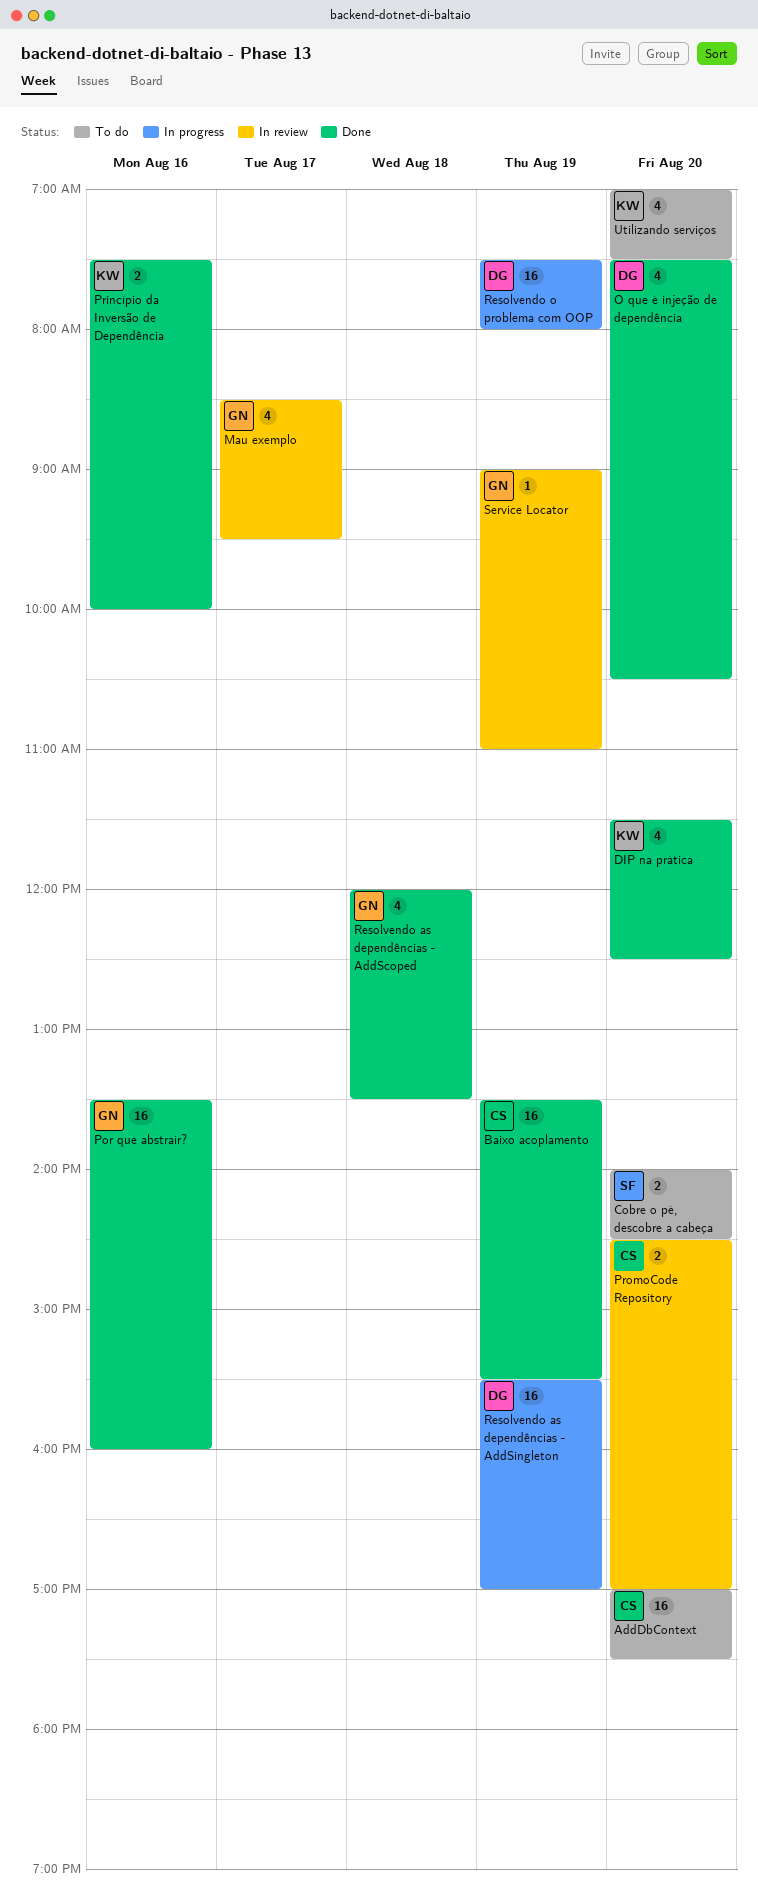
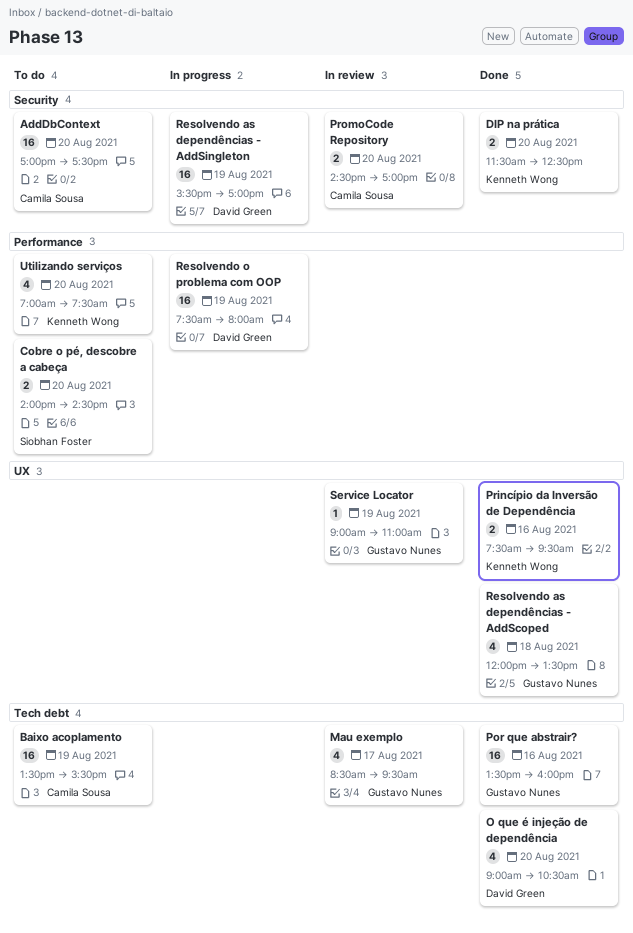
Baixo acoplamento, status: Done -> To do
DIP na prática, estimate: 4 -> 2
O que é injeção de dependência, begins: 07:30 -> 09:00
Princípio da Inversão de Dependência, ends: 10:00 -> 09:30

